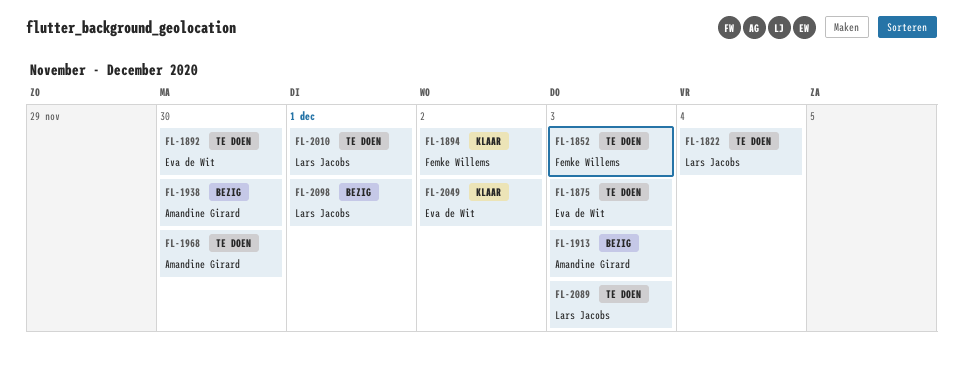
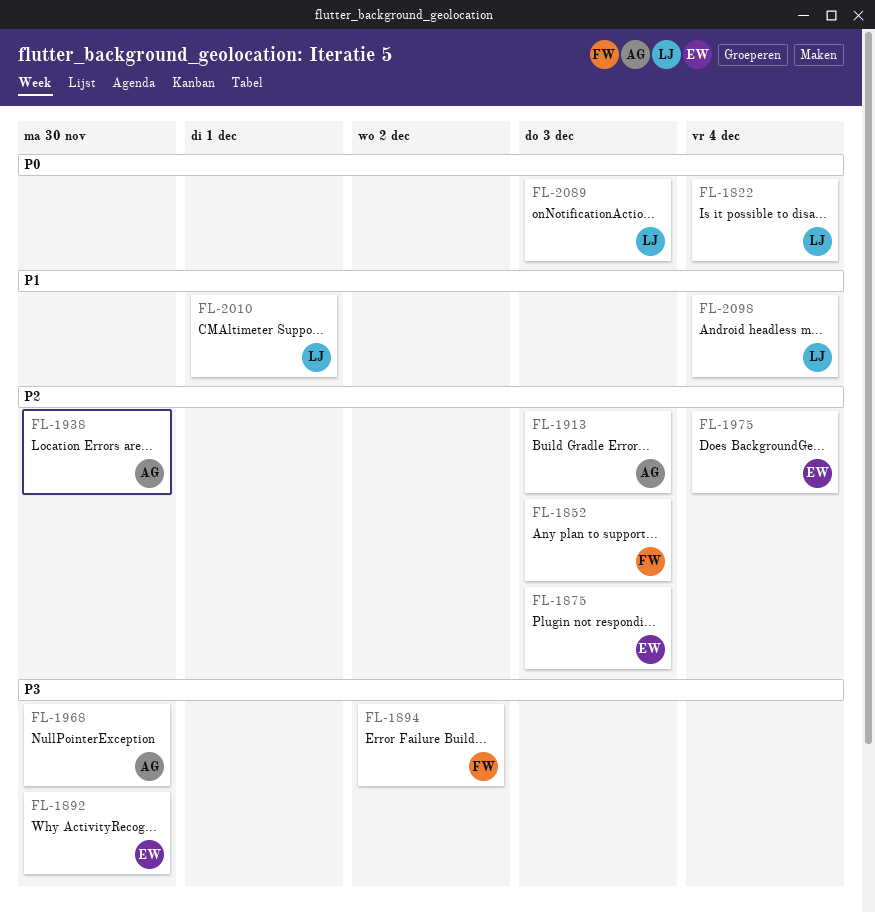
FL-1975: none -> present
FL-2049: present -> none
FL-2098, due: Dec 1 -> Dec 4

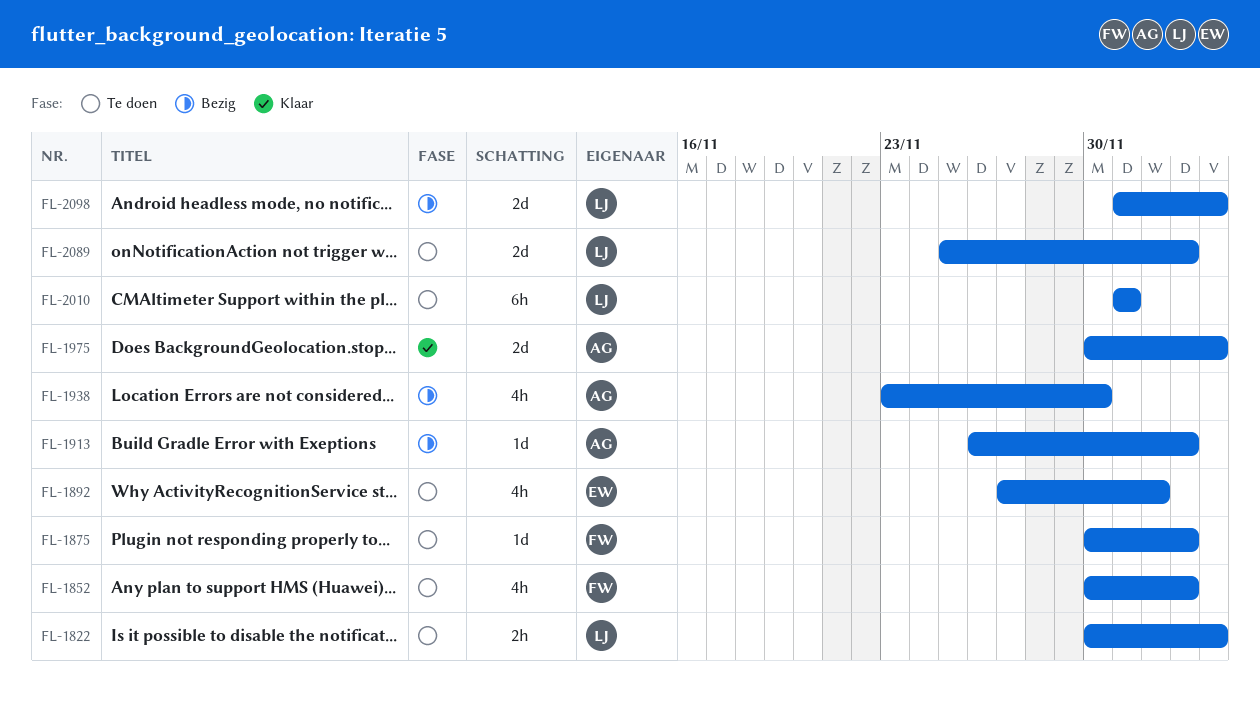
FL-1875, owner: EW -> FW
FL-1892, due: Nov 30 -> Dec 2
FL-1894: present -> none
FL-1968: present -> none
FL-1975, owner: EW -> AG

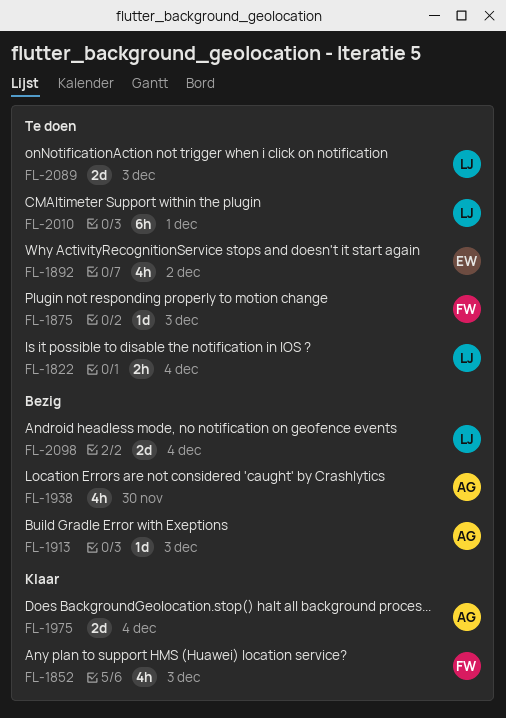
FL-1852, status: Te doen -> Klaar

